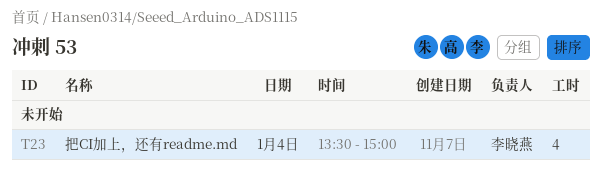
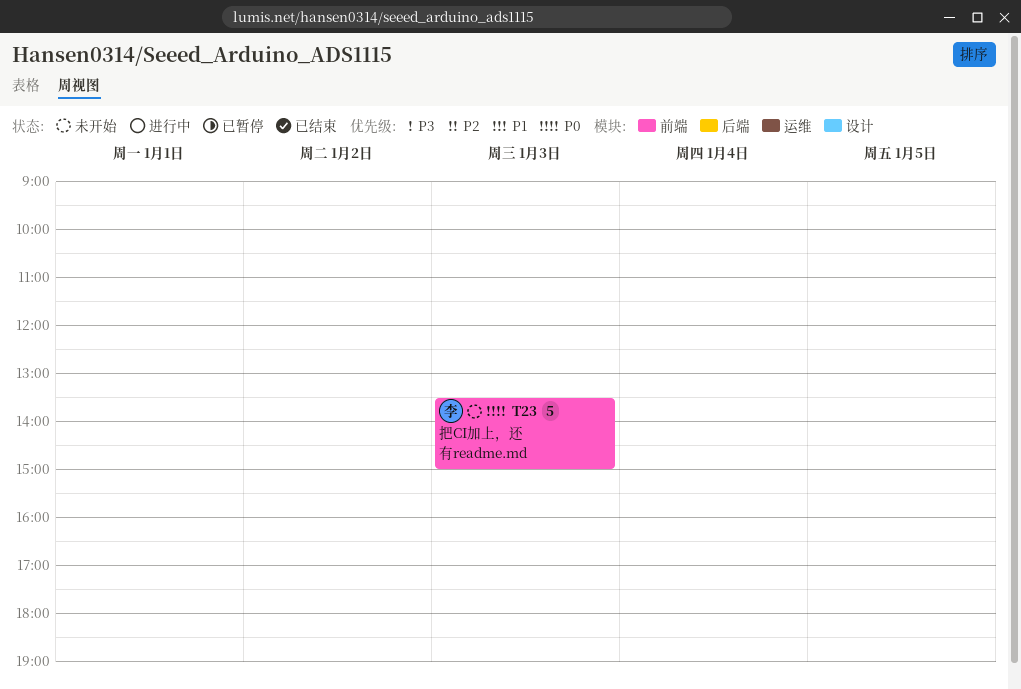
T23, estimate: 4 -> 5
T23, day: Jan 4 -> Jan 3

